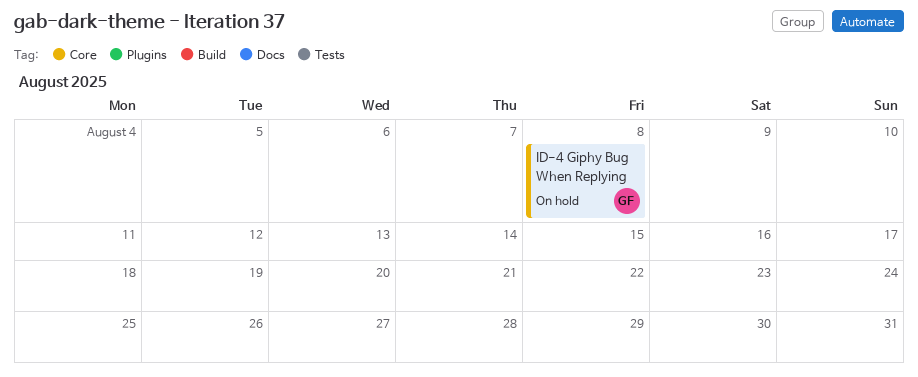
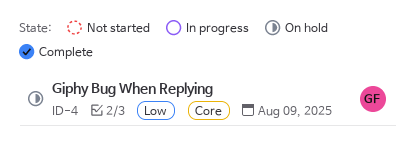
ID-4, due: Aug 8 -> Aug 9

